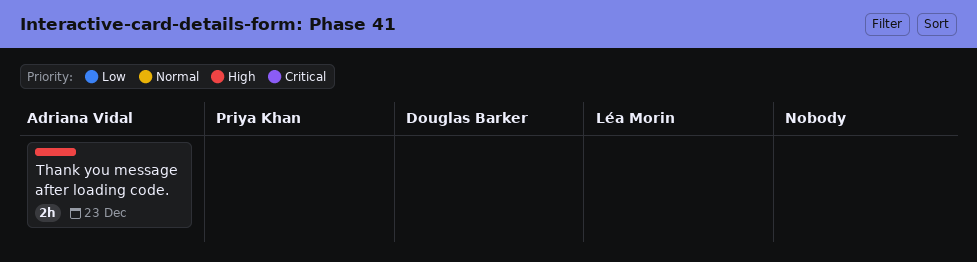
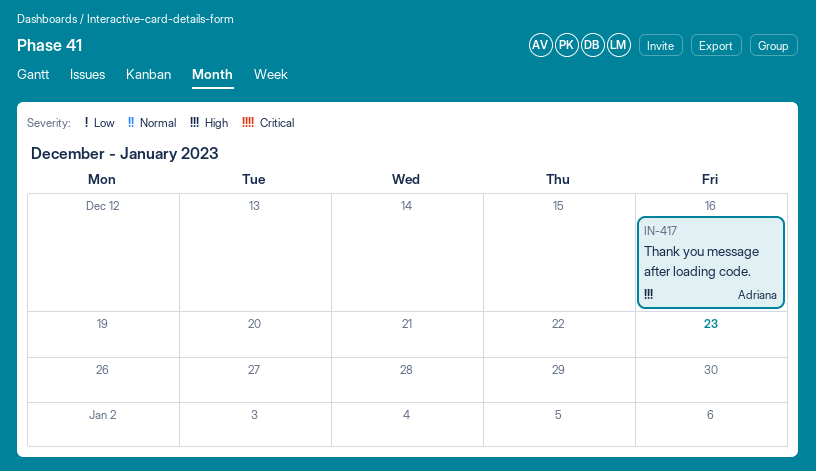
Thank you message after loading code., due: Dec 23 -> Dec 16

